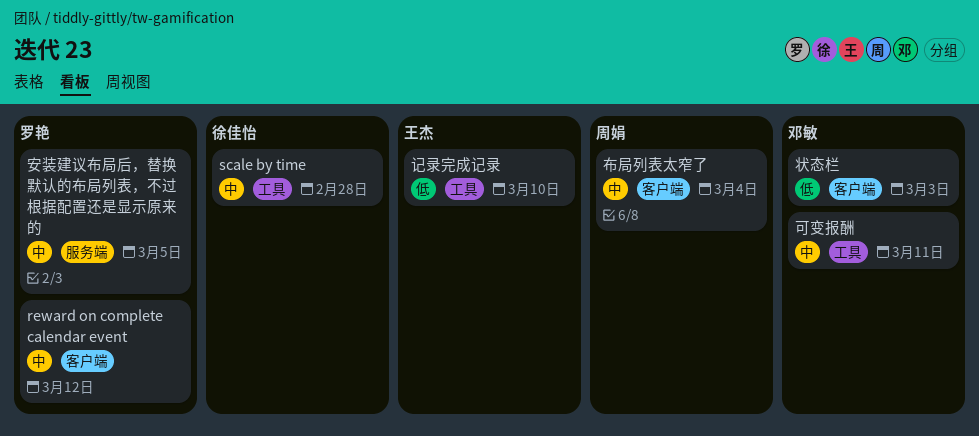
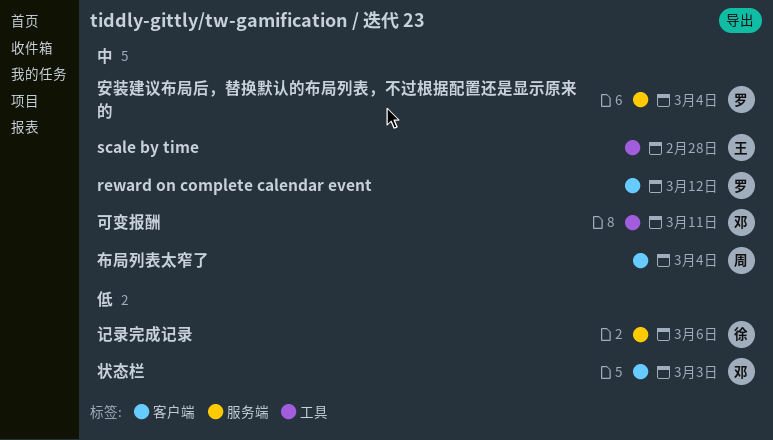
scale by time, owner: 徐佳怡 -> 王杰
安装建议布局后，替换默认的布局列表，不过根据配置还是显示原来的, due: Mar 5 -> Mar 4
记录完成记录, owner: 王杰 -> 徐佳怡
记录完成记录, label: 工具 -> 服务端
记录完成记录, due: Mar 10 -> Mar 6

